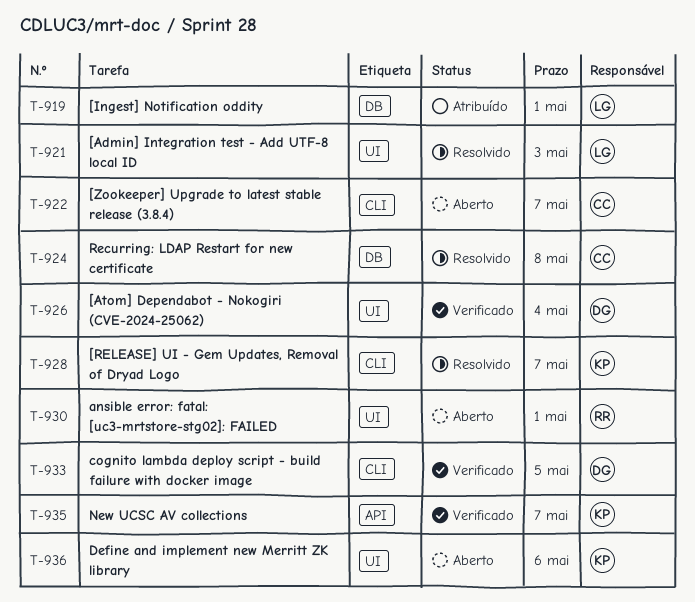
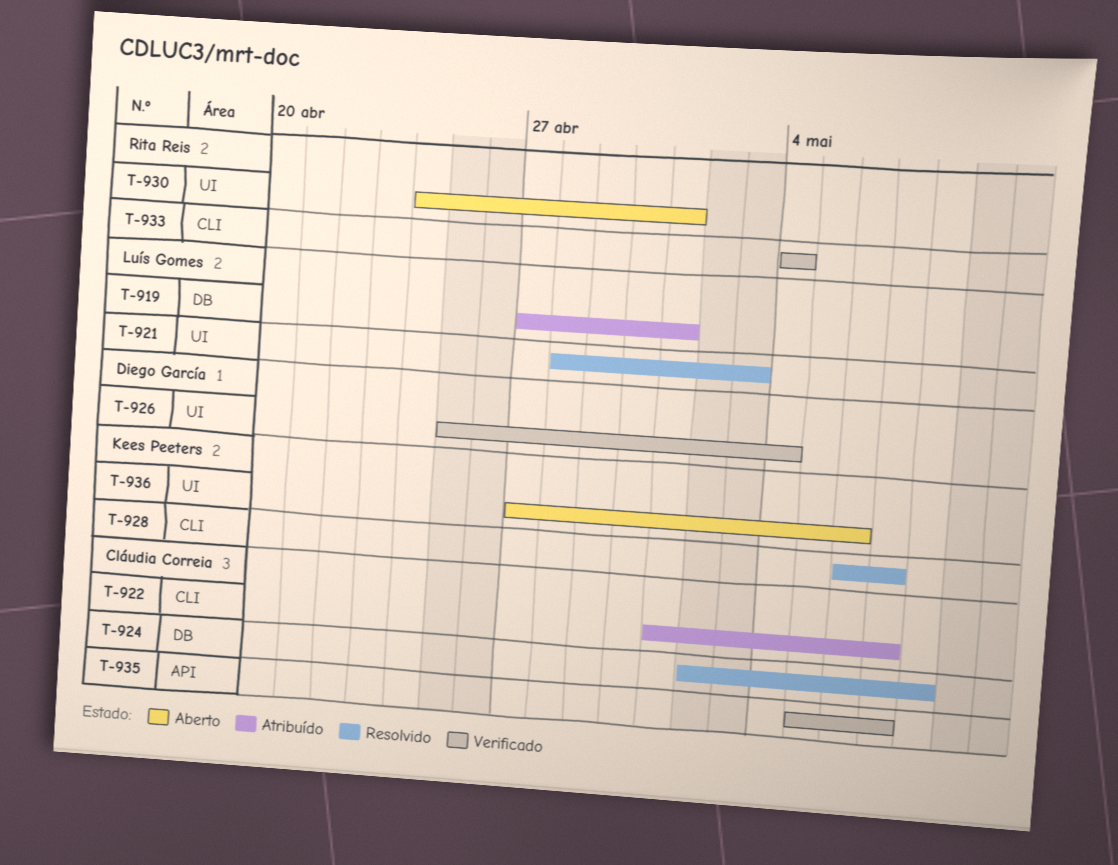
T-922, status: Aberto -> Atribuído
T-933, owner: Diego García -> Rita Reis
T-933, due: May 5 -> May 4
T-935, owner: Kees Peeters -> Cláudia Correia

